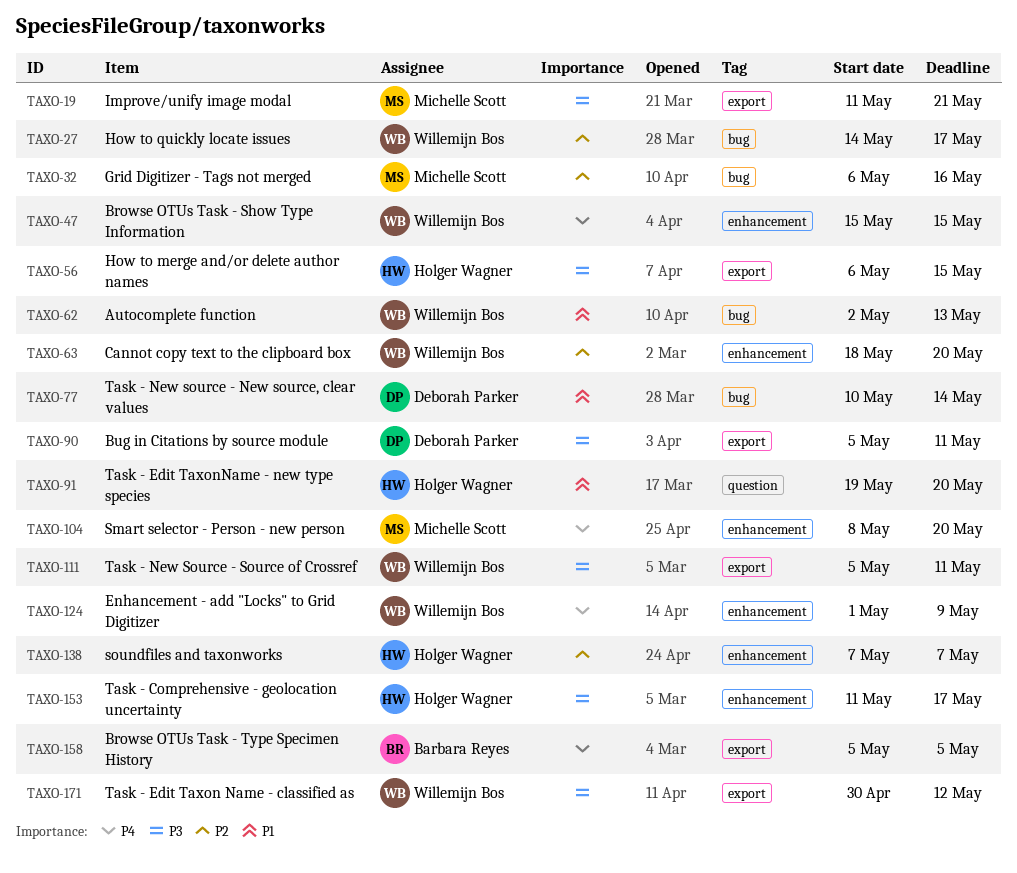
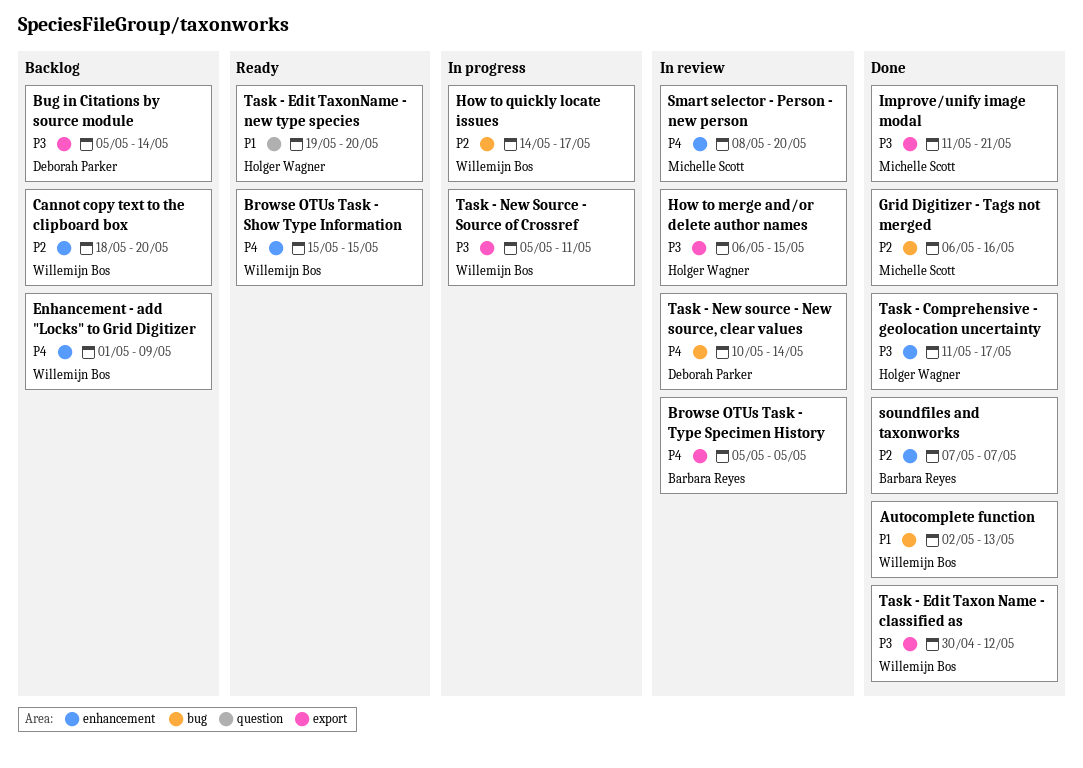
Bug in Citations by source module, due: May 11 -> May 14
soundfiles and taxonworks, owner: Holger Wagner -> Barbara Reyes
Task - New source - New source, clear values, priority: P1 -> P4

